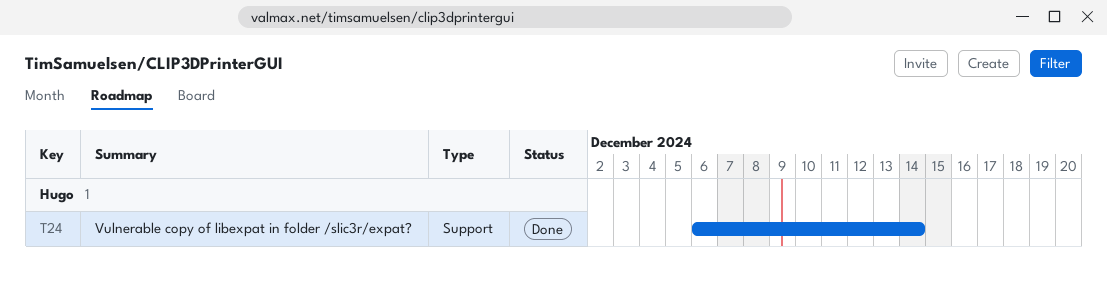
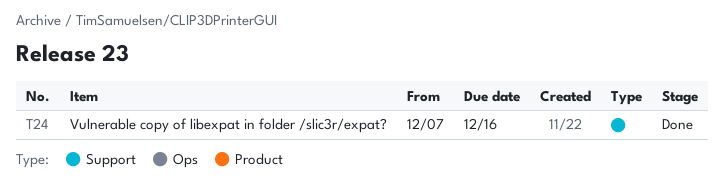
T24, start: Dec 6 -> Dec 7
T24, due: Dec 14 -> Dec 16

